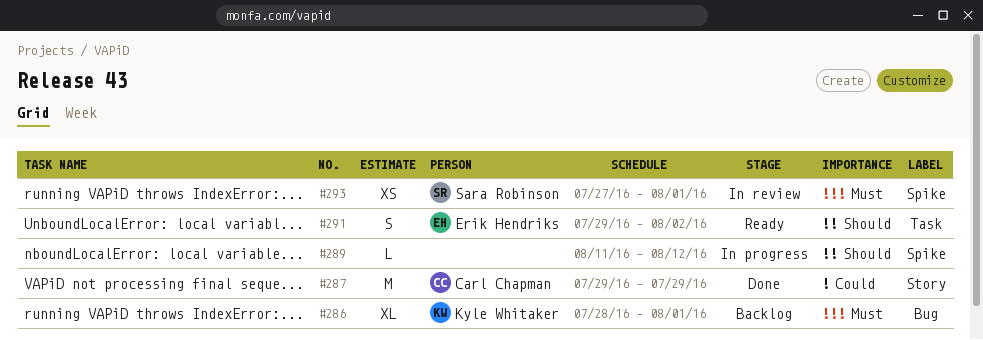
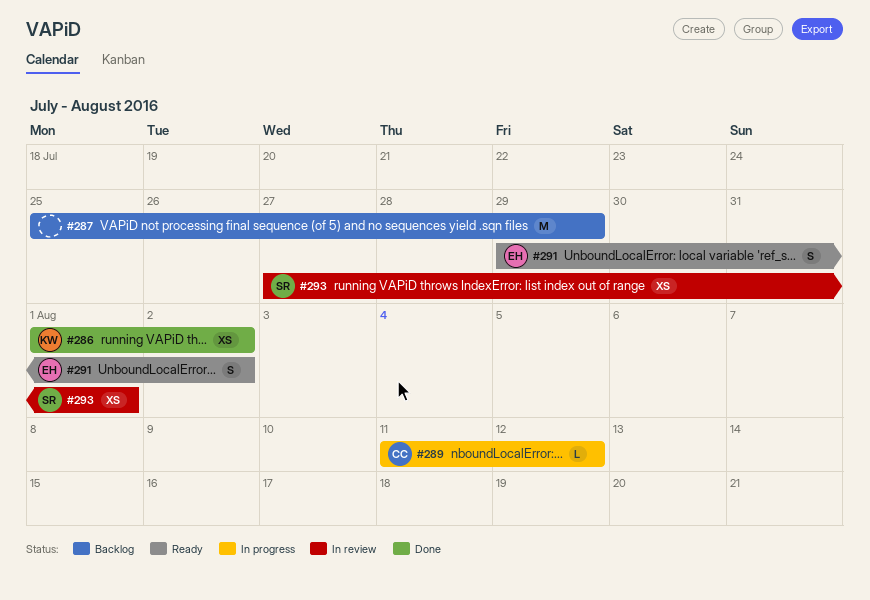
#286, status: Backlog -> Done
#286, estimate: XL -> XS
#286, start: Jul 28 -> Aug 1
#286, due: Aug 1 -> Aug 2
#287, status: Done -> Backlog
#287, owner: Carl Chapman -> none
#287, start: Jul 29 -> Jul 25
#289, owner: none -> Carl Chapman

